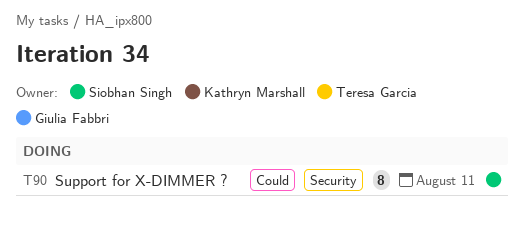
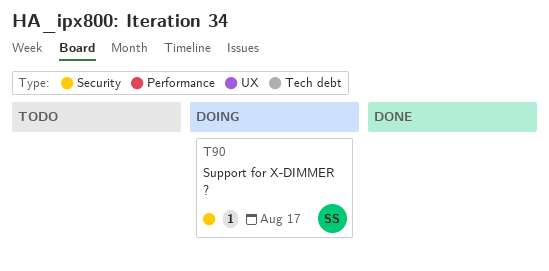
T90, estimate: 8 -> 1
T90, due: Aug 11 -> Aug 17

